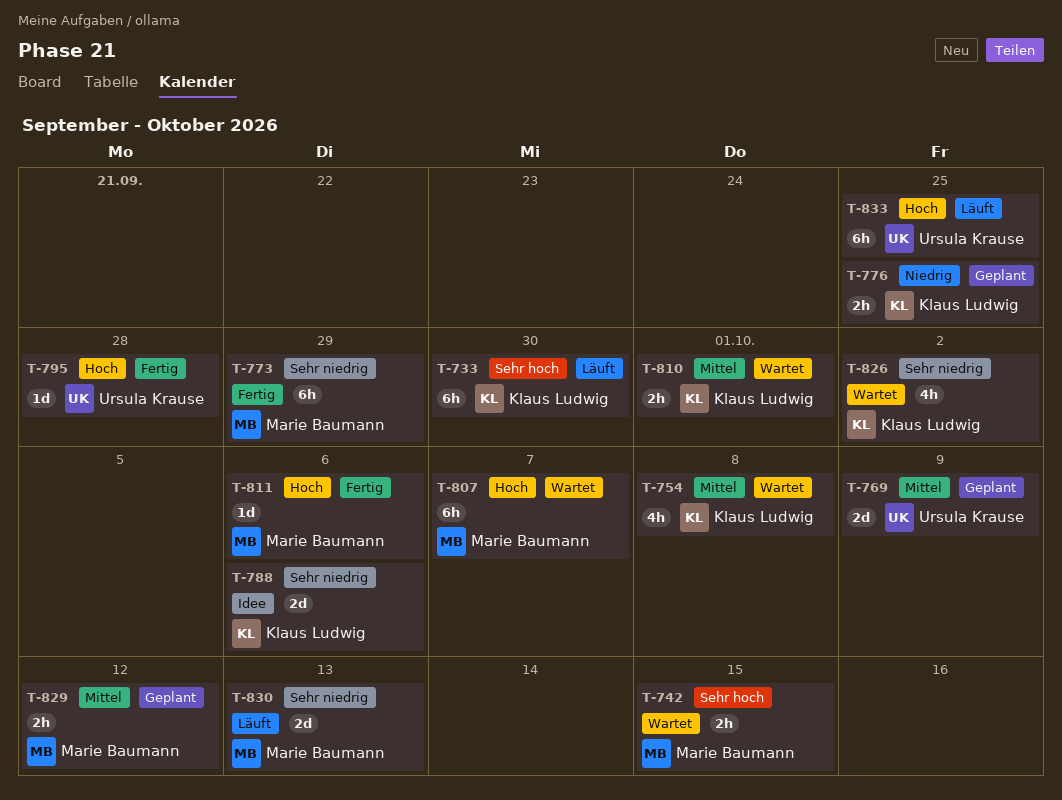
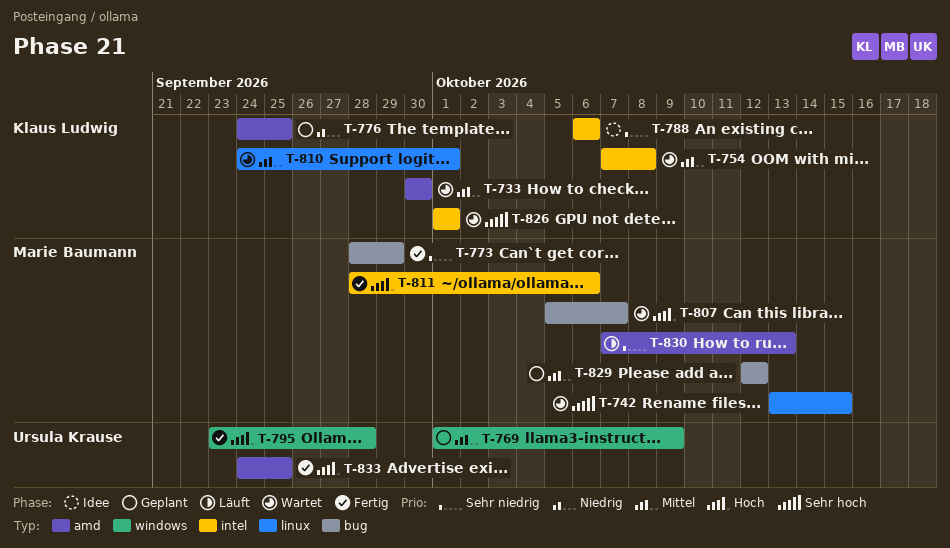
T-733, status: Läuft -> Wartet
T-733, priority: Sehr hoch -> Mittel
T-826, priority: Sehr niedrig -> Sehr hoch
T-826, due: Oct 2 -> Oct 1
T-833, status: Läuft -> Fertig

